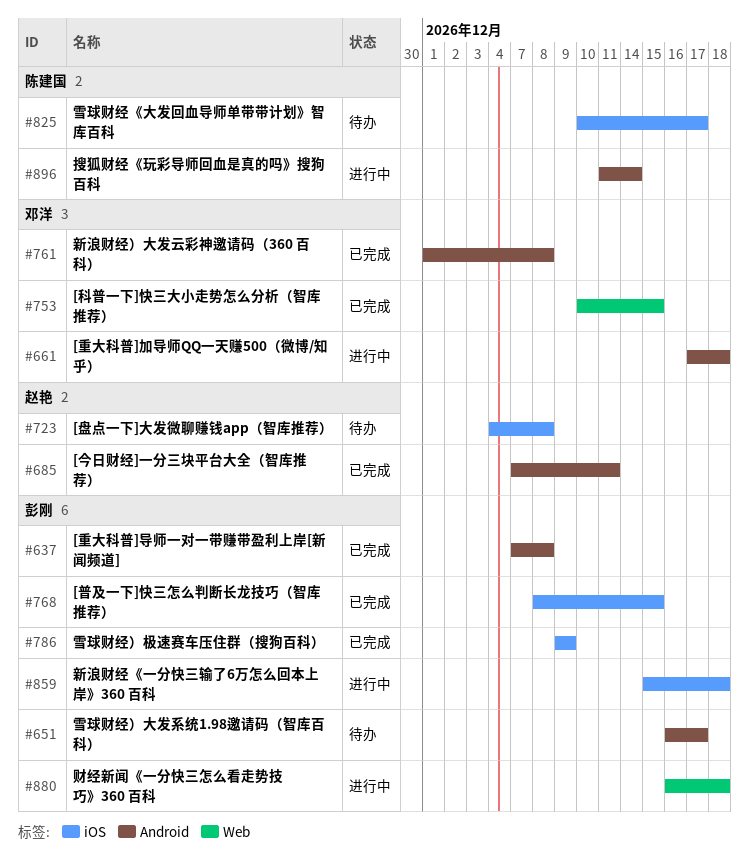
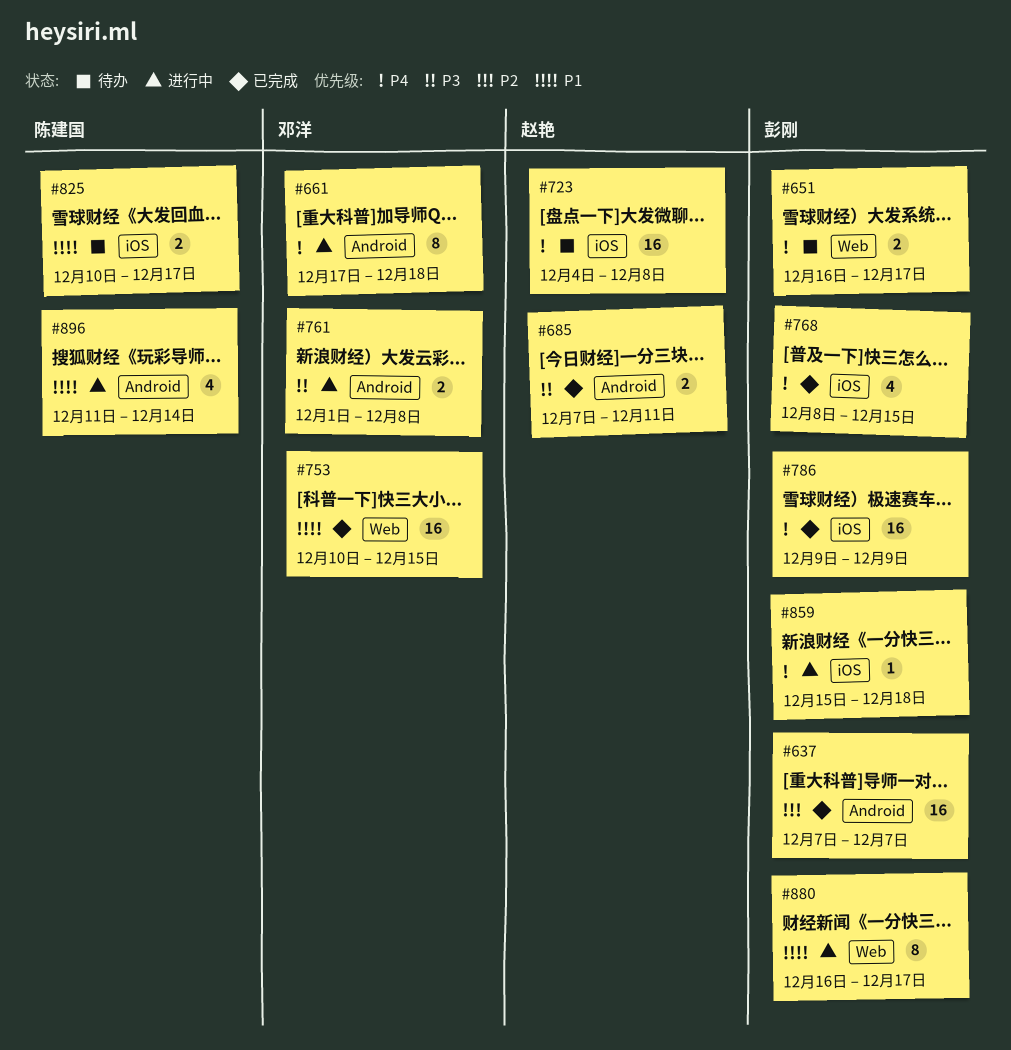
#637, due: Dec 8 -> Dec 7
#651, label: Android -> Web
#761, status: 已完成 -> 进行中
#880, due: Dec 18 -> Dec 17

